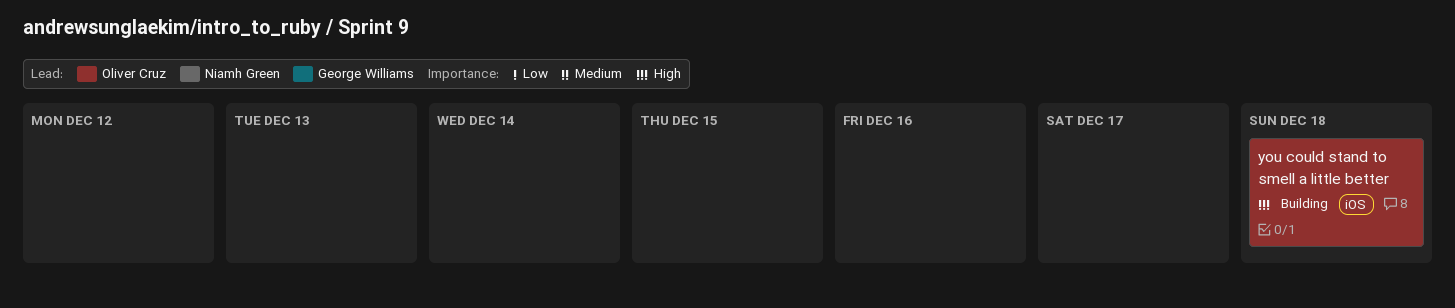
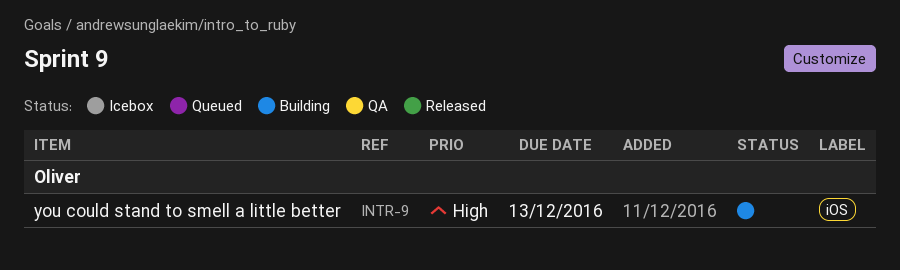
you could stand to smell a little better, due: Dec 18 -> Dec 13

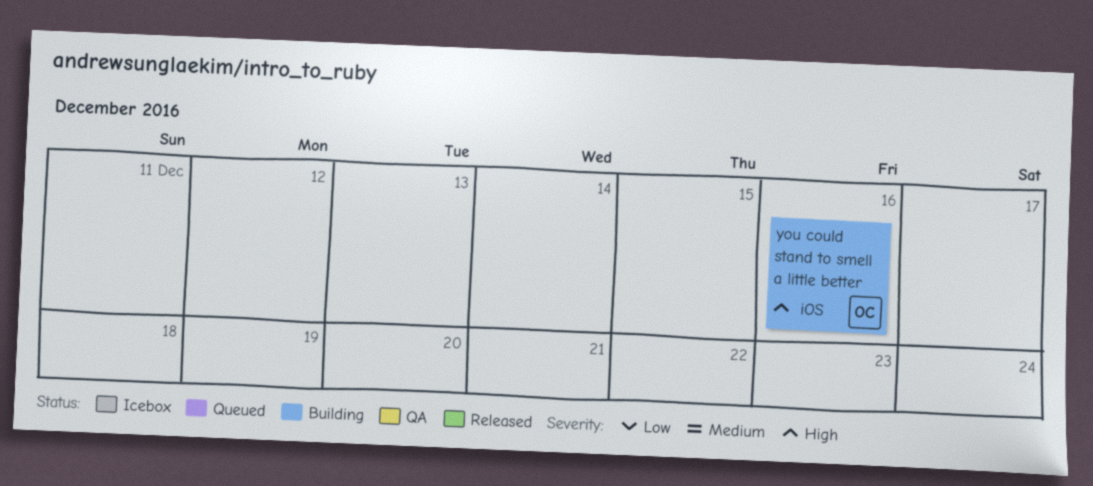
you could stand to smell a little better, due: Dec 13 -> Dec 16

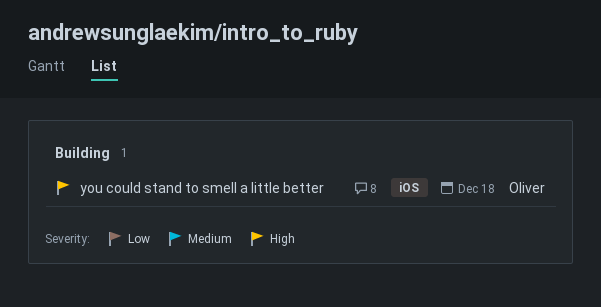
you could stand to smell a little better, due: Dec 16 -> Dec 18

